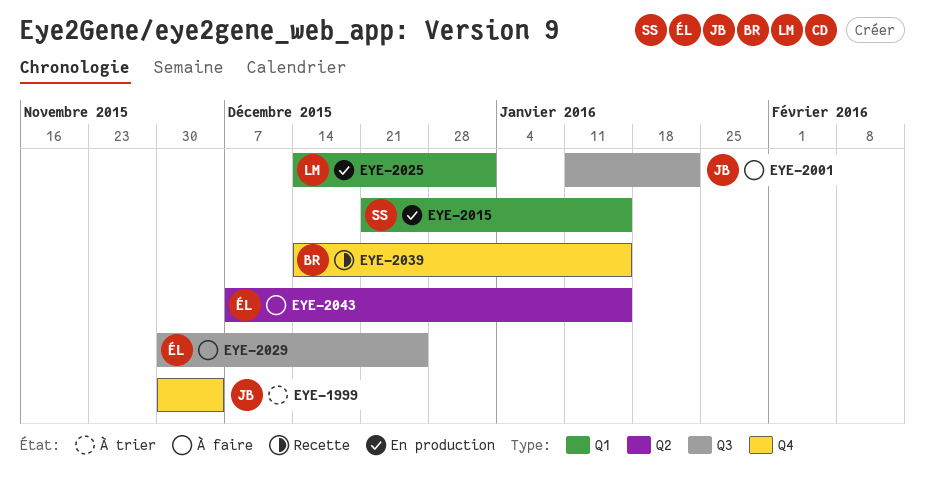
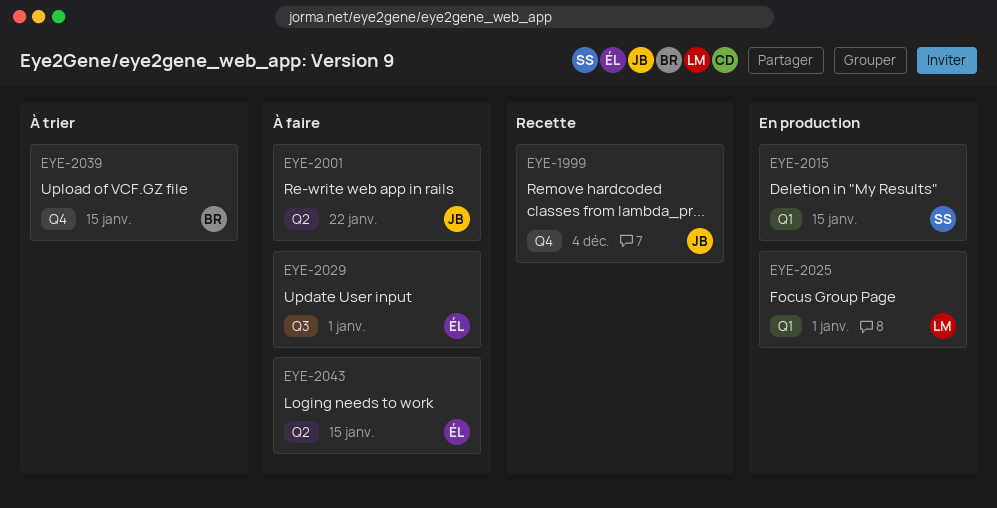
EYE-1999, status: À trier -> Recette
EYE-2001, label: Q3 -> Q2
EYE-2029, due: Dec 25 -> Jan 1
EYE-2039, status: Recette -> À trier

